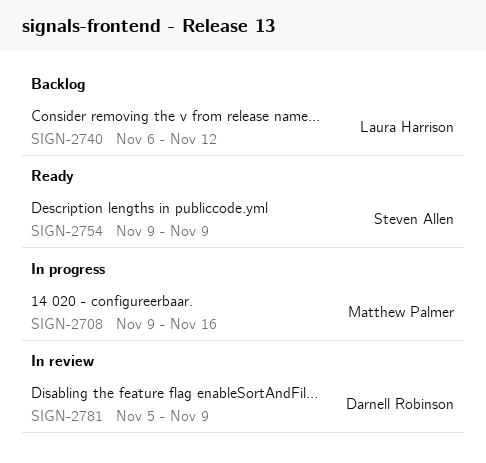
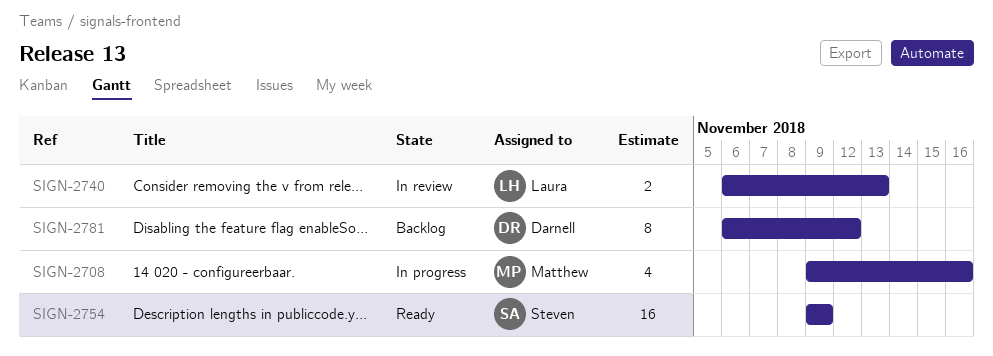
SIGN-2740, status: Backlog -> In review
SIGN-2740, due: Nov 12 -> Nov 13
SIGN-2781, status: In review -> Backlog
SIGN-2781, start: Nov 5 -> Nov 6
SIGN-2781, due: Nov 9 -> Nov 12

